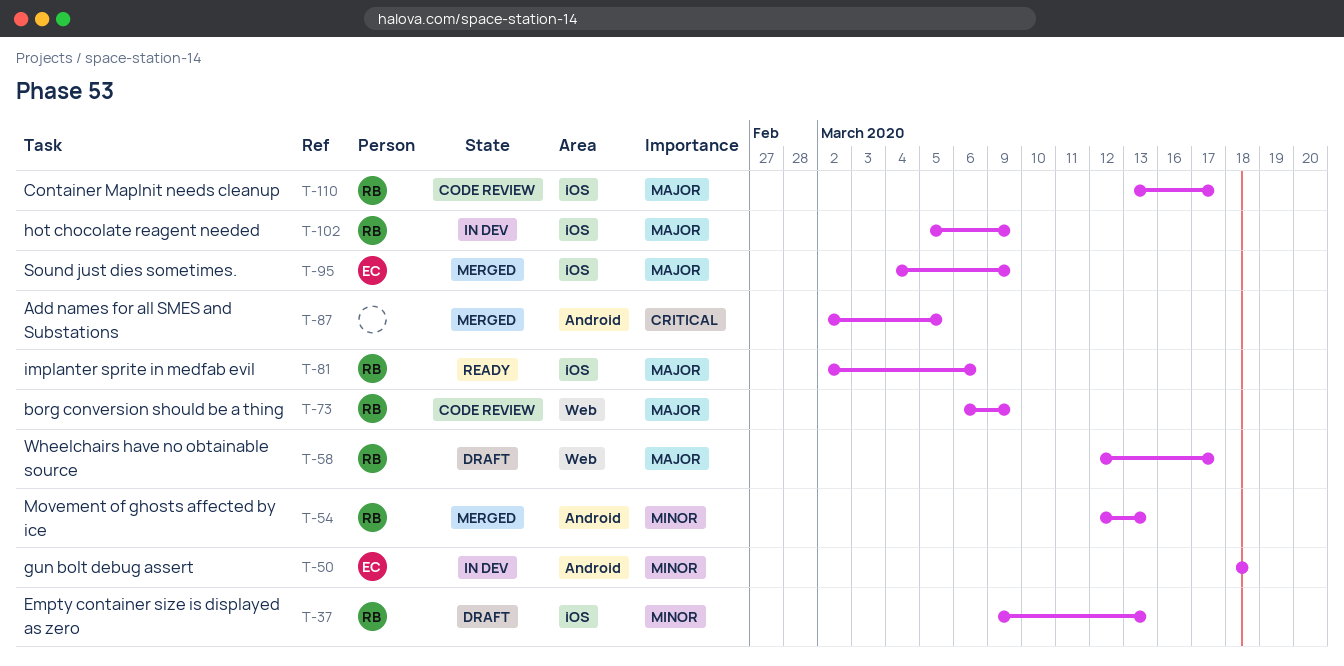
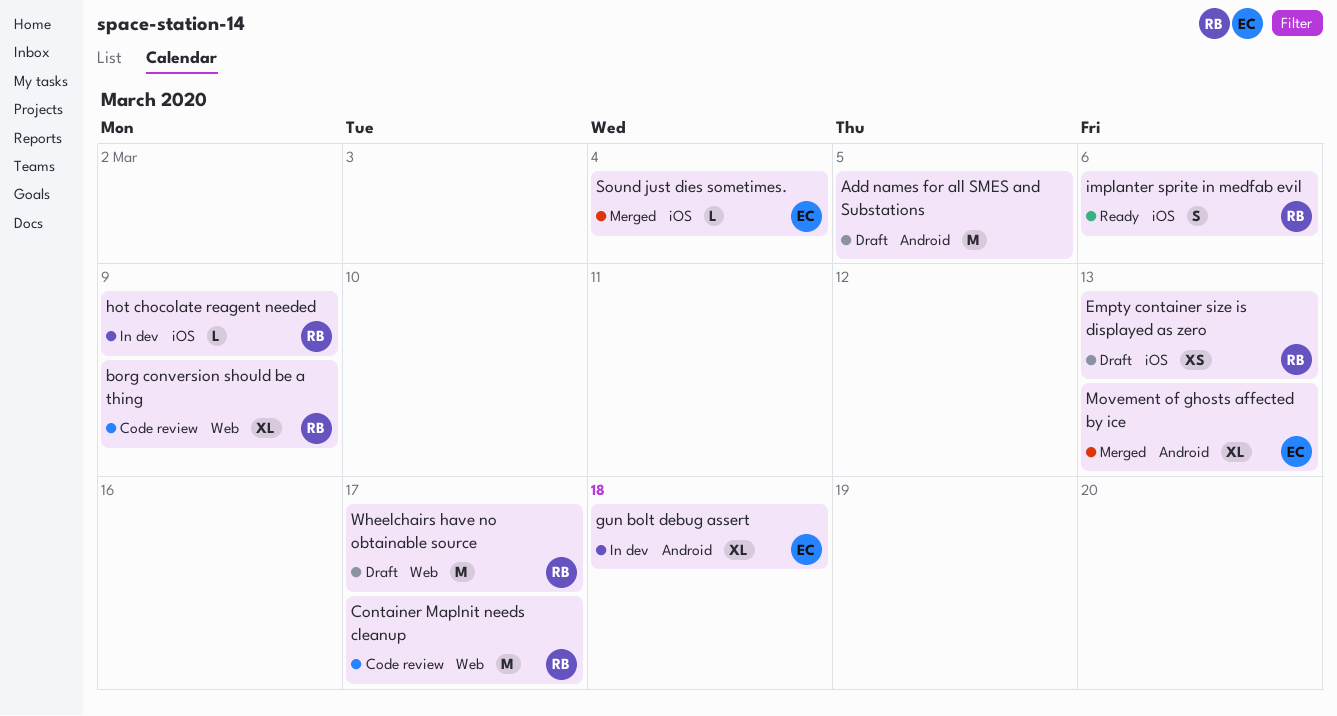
Add names for all SMES and Substations, status: Merged -> Draft
Container MapInit needs cleanup, label: iOS -> Web
Movement of ghosts affected by ice, owner: RB -> EC
Sound just dies sometimes., due: Mar 9 -> Mar 4

